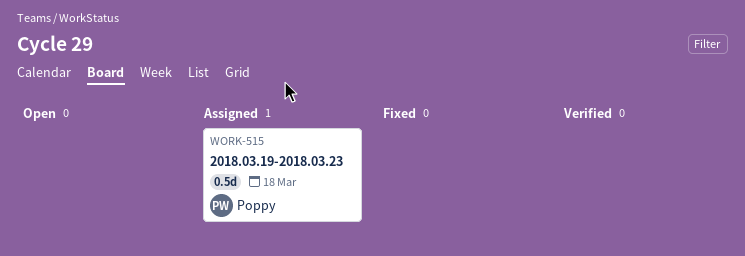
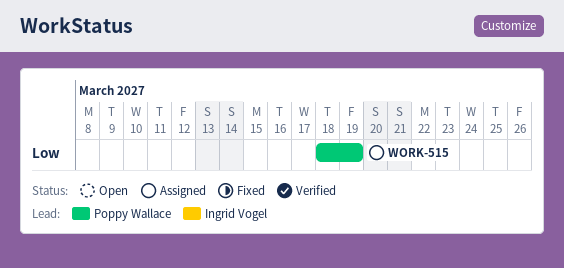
WORK-515, due: Mar 18 -> Mar 19

